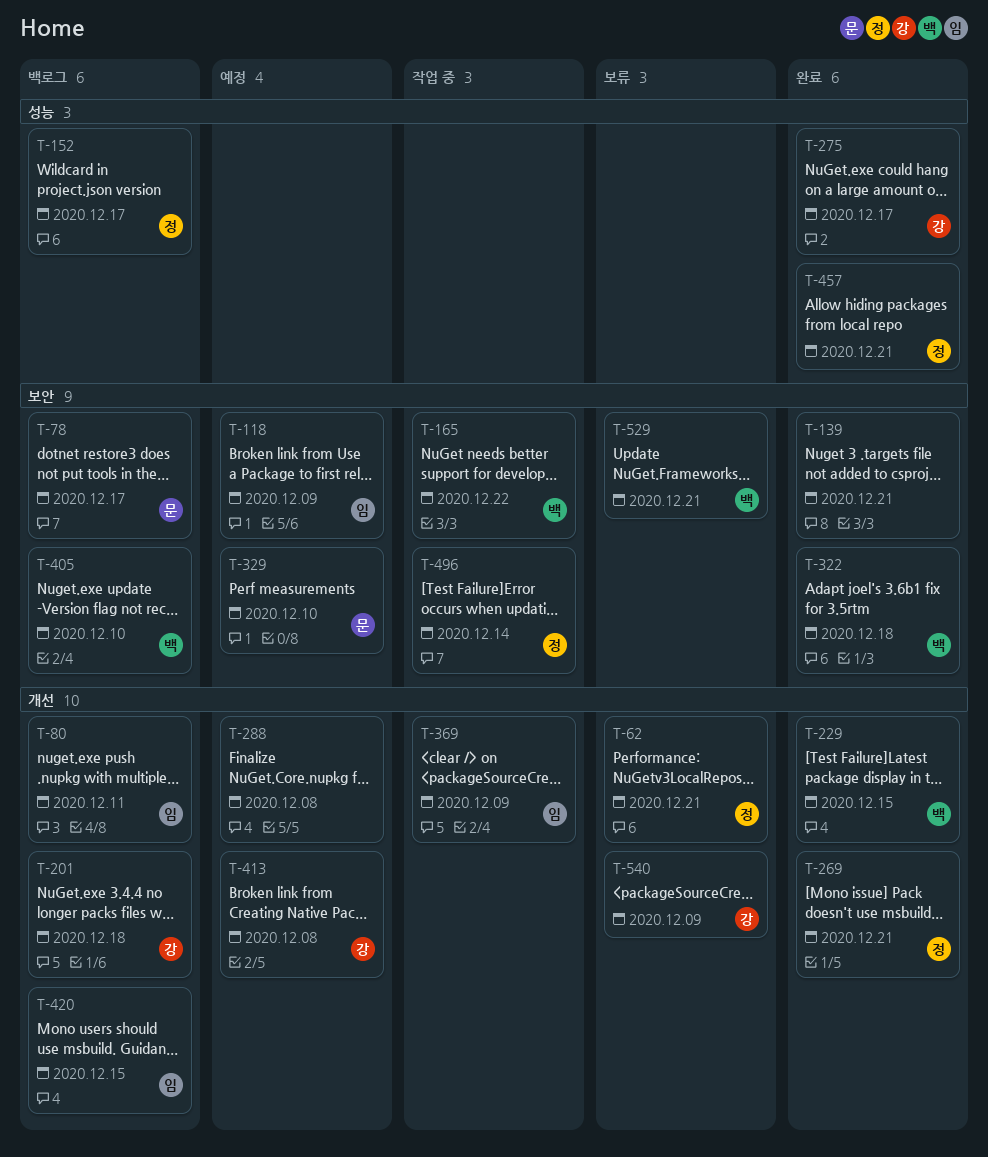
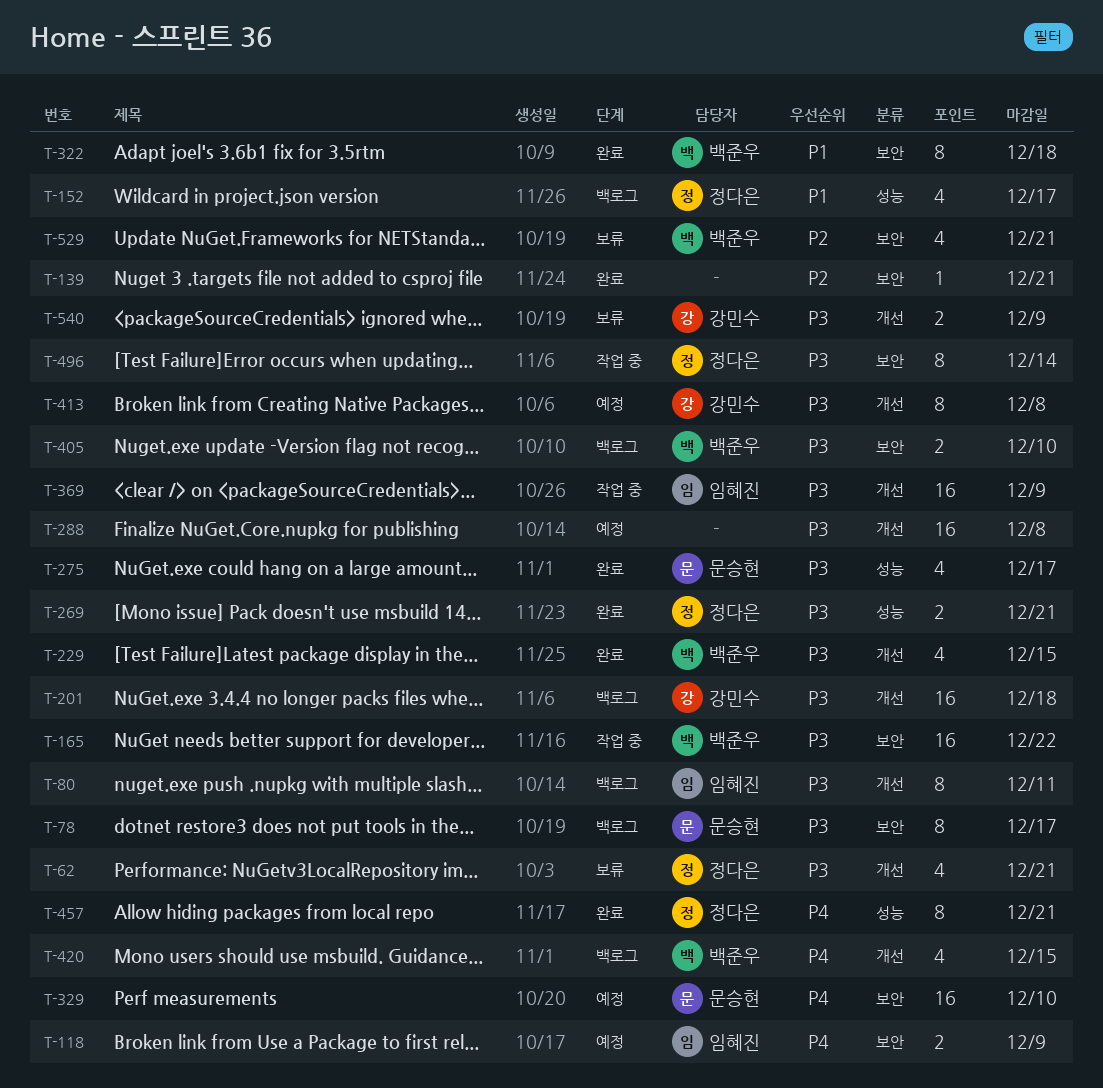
T-269, label: 개선 -> 성능
T-275, owner: 강민수 -> 문승현
T-420, owner: 임혜진 -> 백준우

